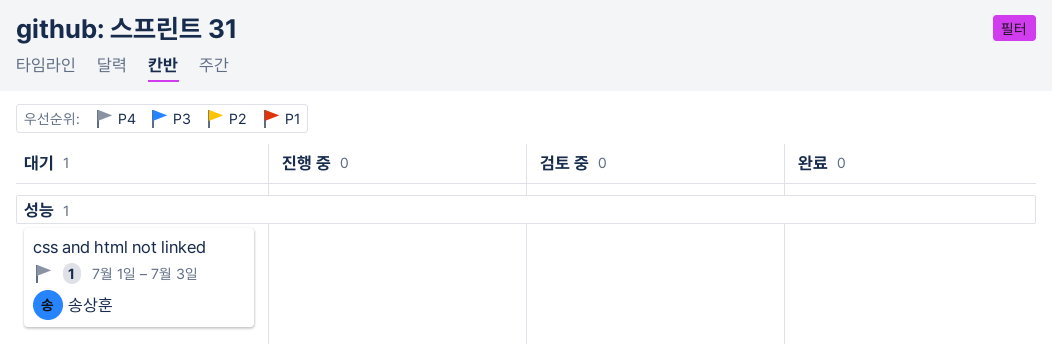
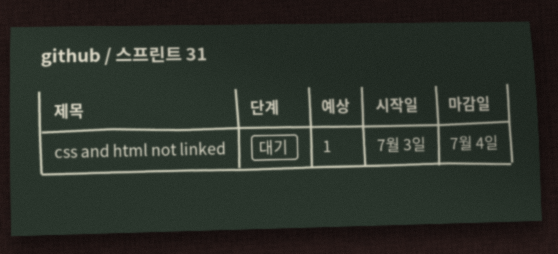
css and html not linked, start: Jul 1 -> Jul 3
css and html not linked, due: Jul 3 -> Jul 4

